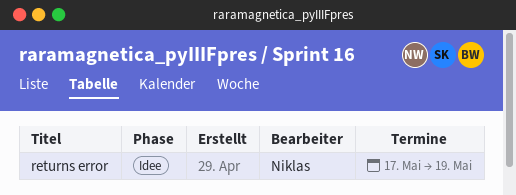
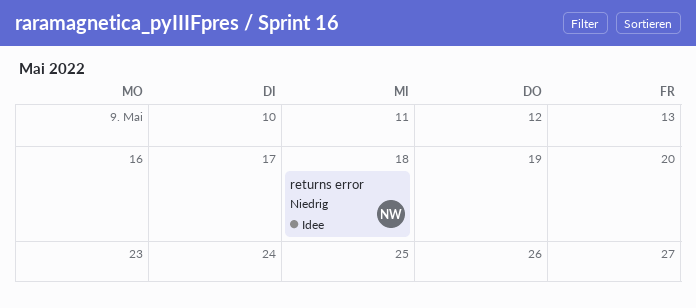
returns error, due: May 19 -> May 18

